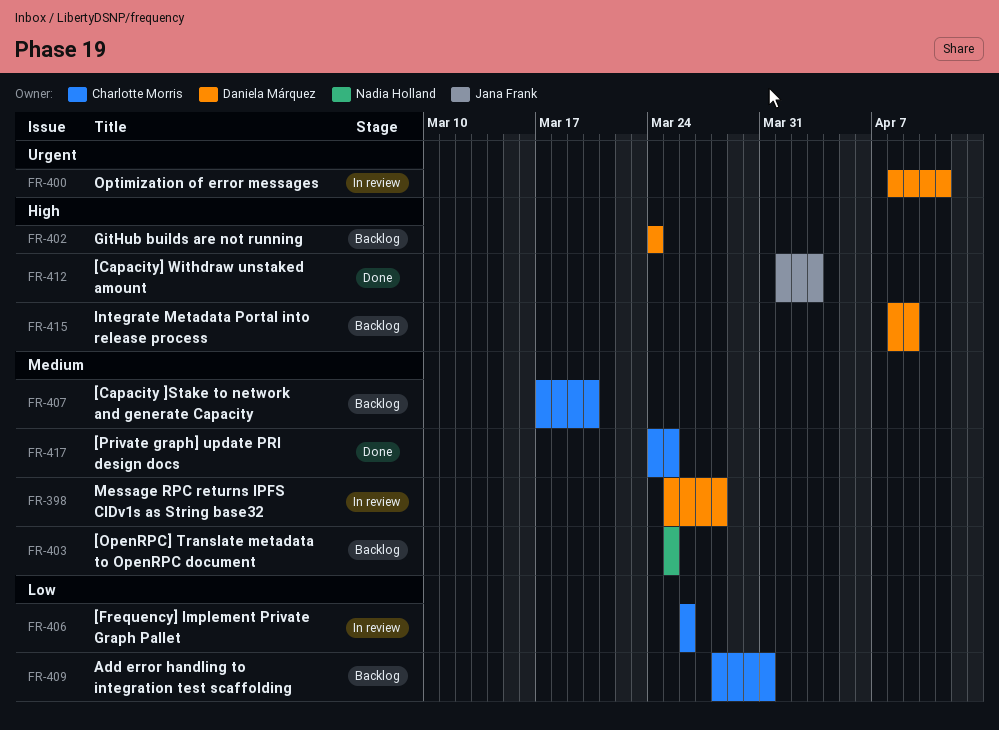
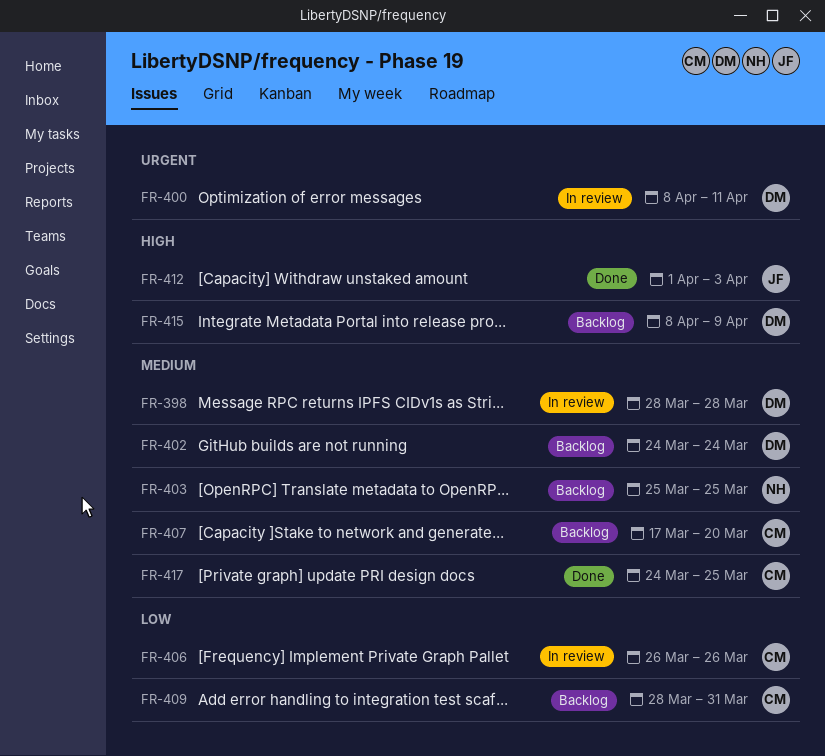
FR-398, start: Mar 25 -> Mar 28
FR-402, priority: High -> Medium

